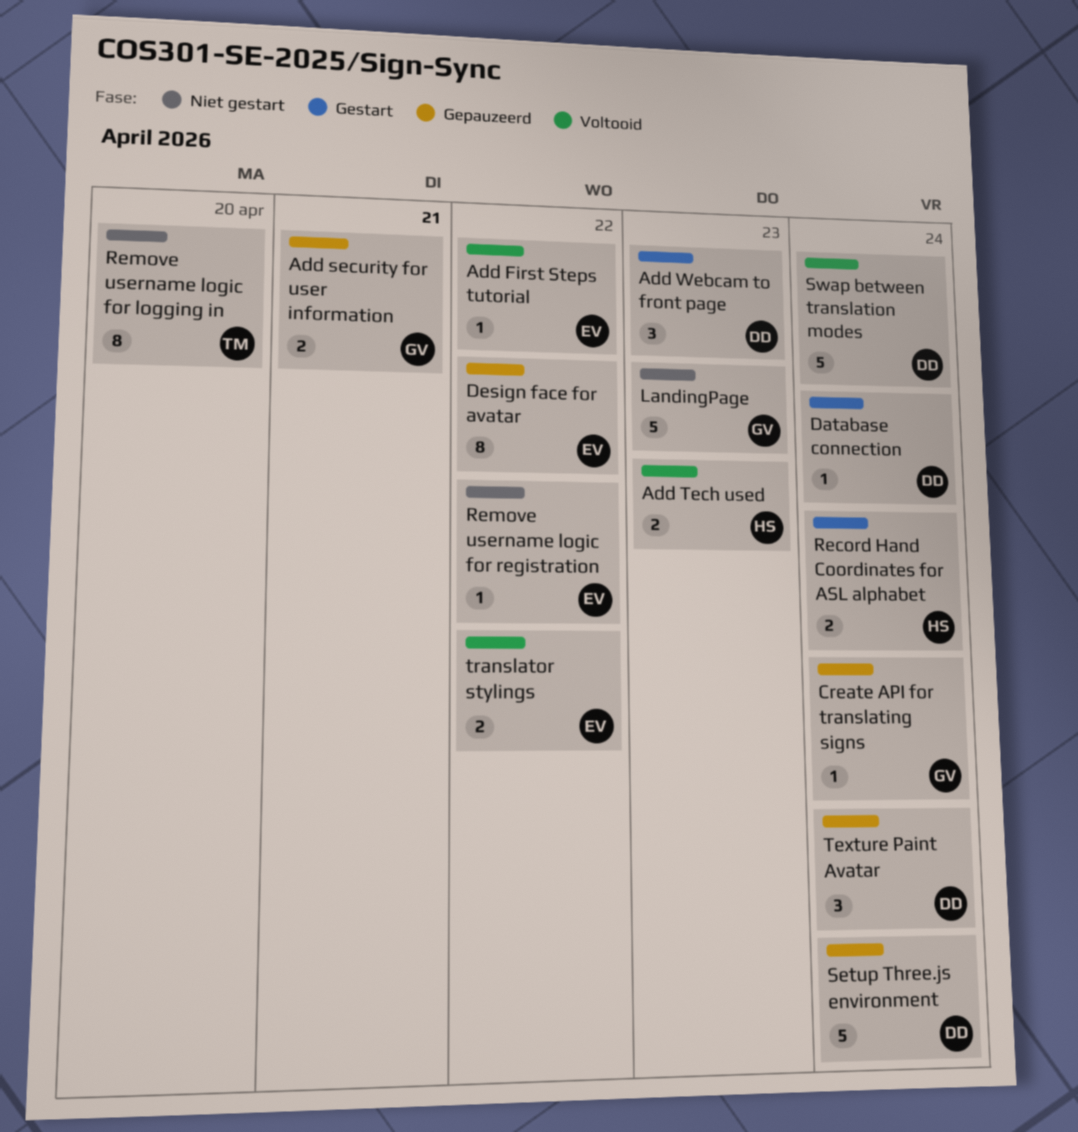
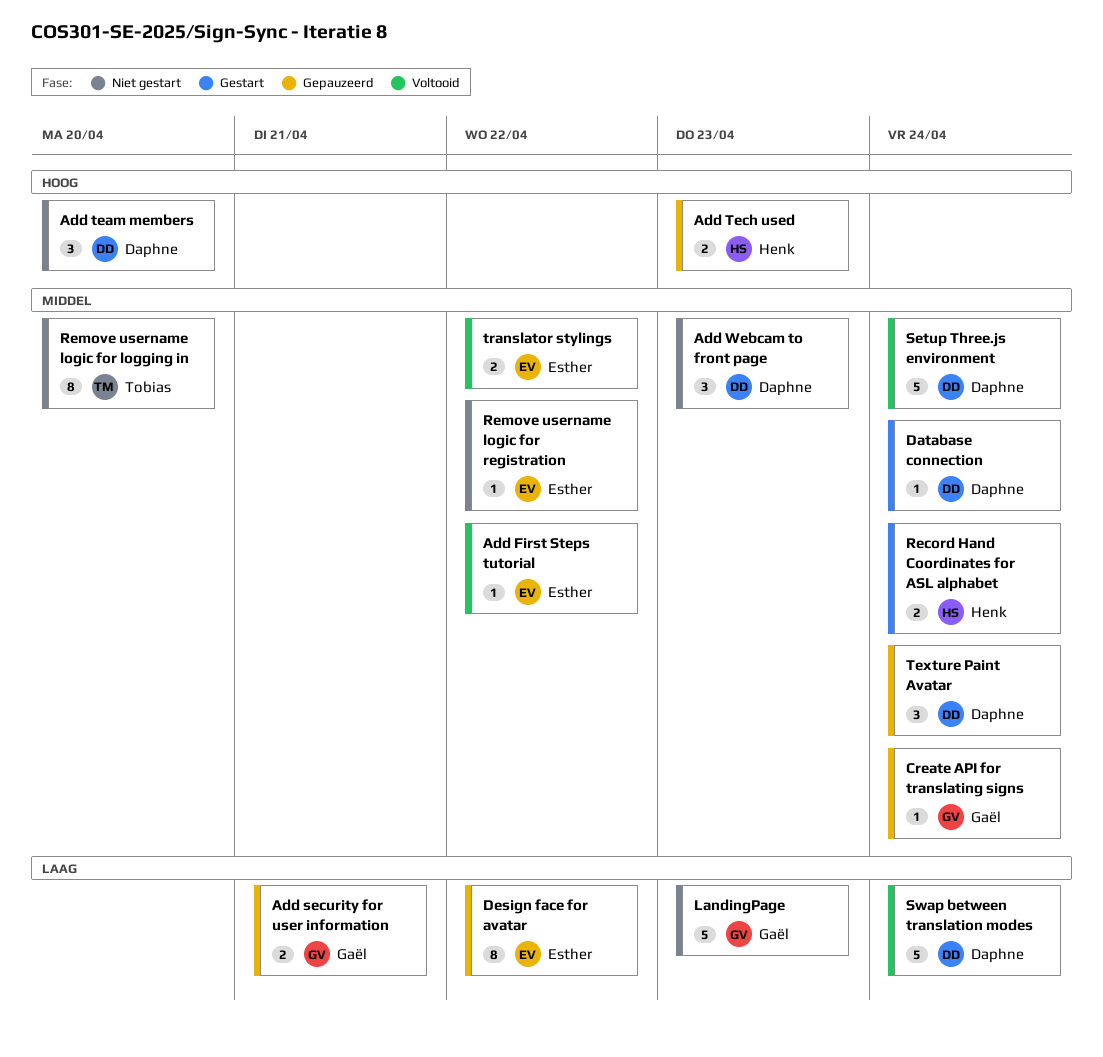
Add team members: none -> present
Add Tech used, status: Voltooid -> Gepauzeerd
Add Webcam to front page, status: Gestart -> Niet gestart
Setup Three.js environment, status: Gepauzeerd -> Voltooid

